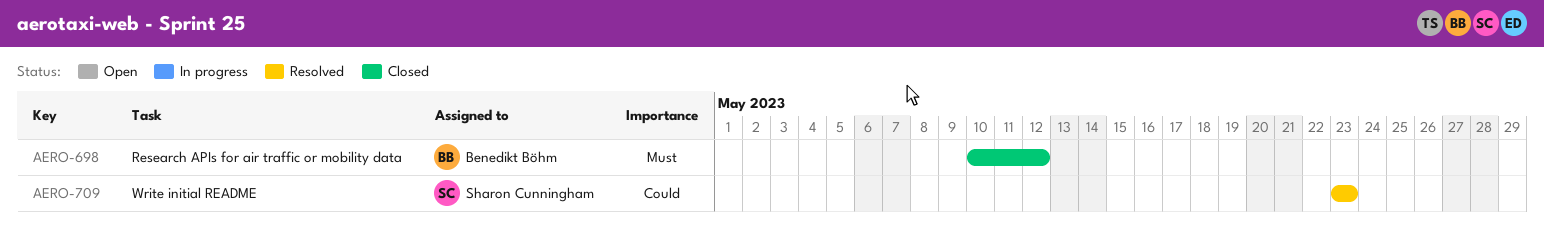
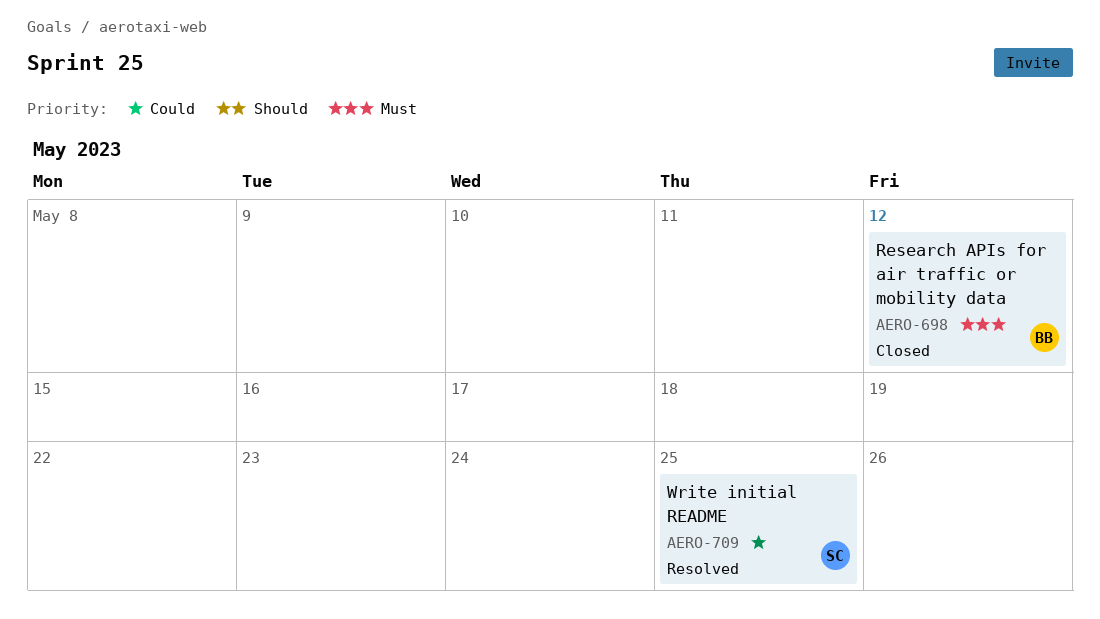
AERO-709, due: May 23 -> May 25

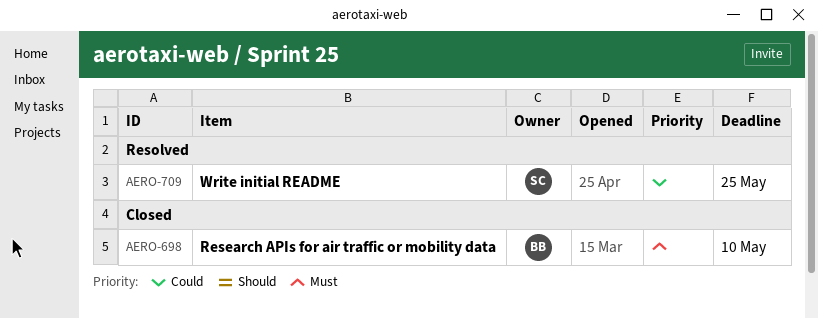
AERO-698, due: May 12 -> May 10

